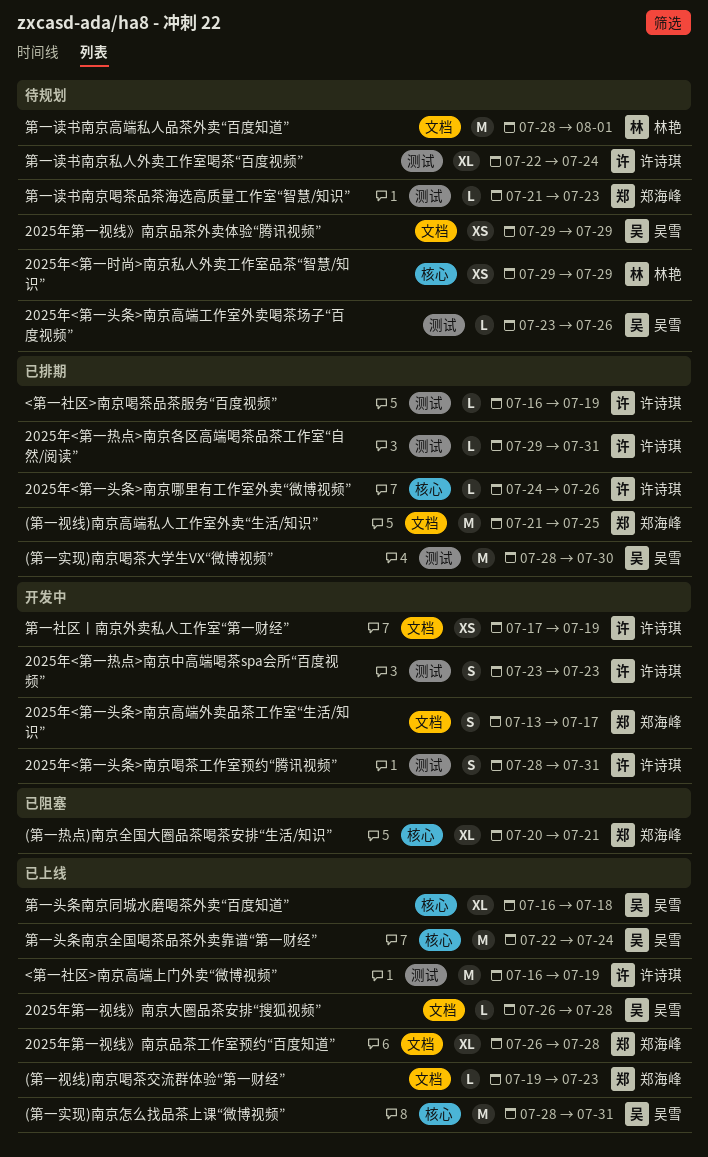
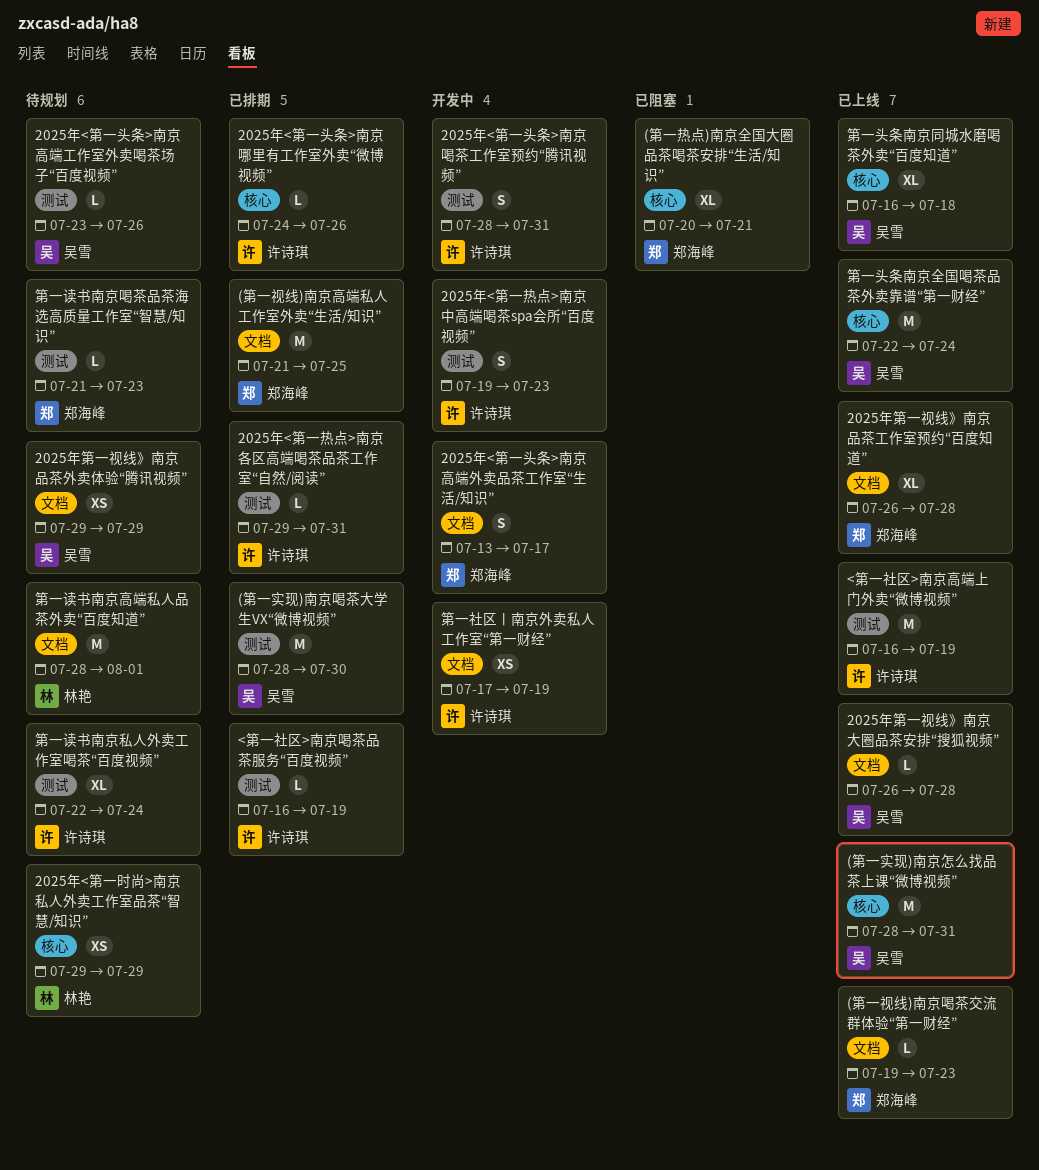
2025年<第一热点>南京中高端喝茶spa会所“百度视频”, start: Jul 23 -> Jul 19

